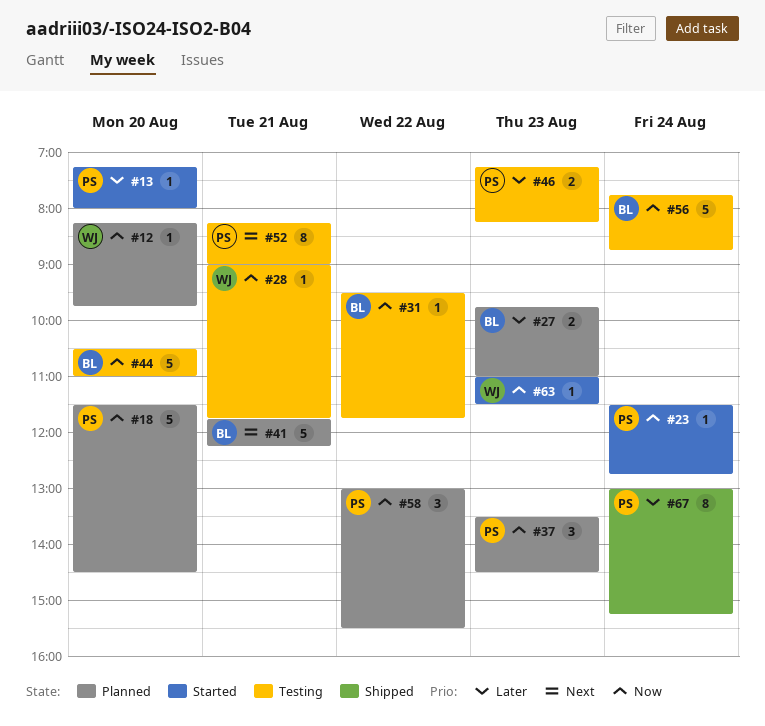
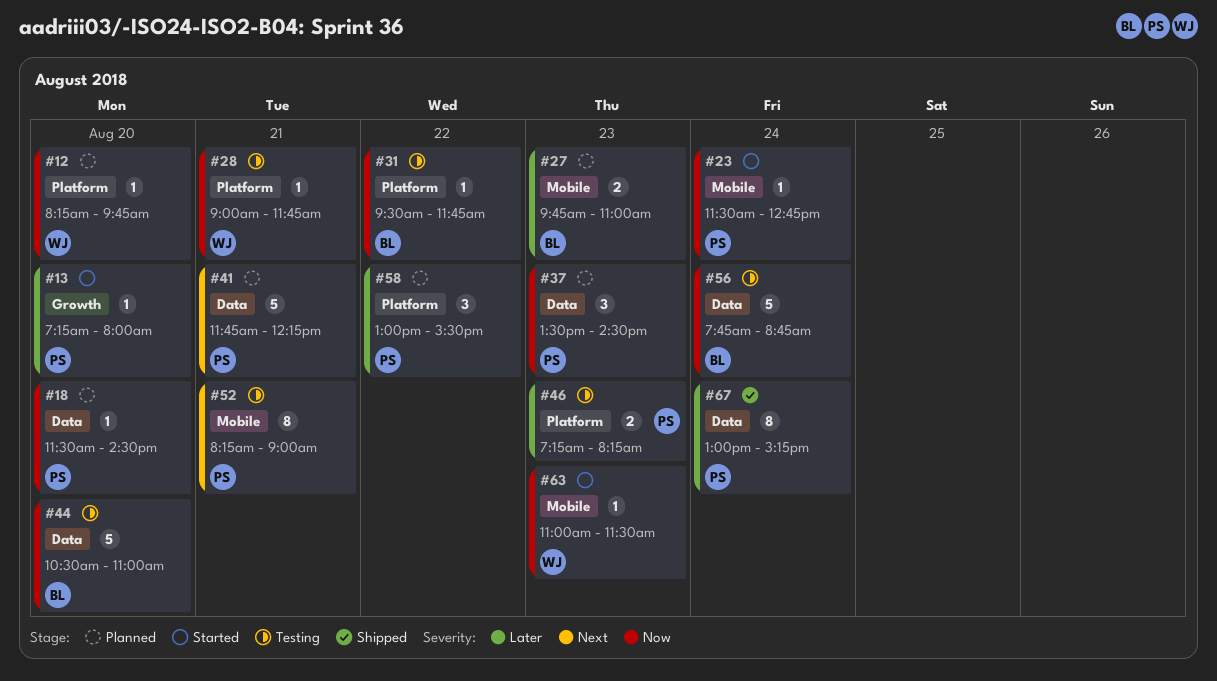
#18, estimate: 5 -> 1
#41, owner: BL -> PS
#58, priority: Now -> Later

